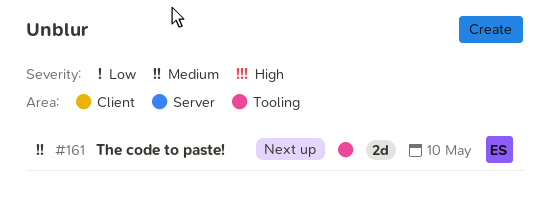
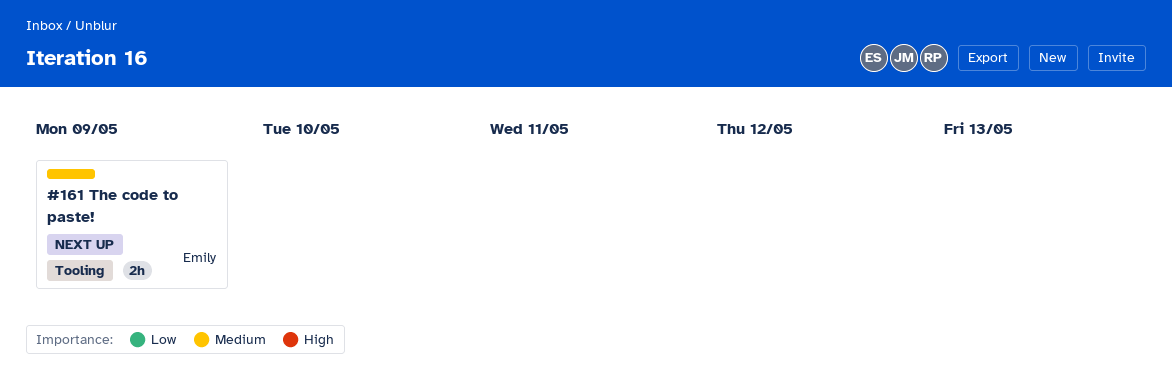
#161, estimate: 2d -> 2h
#161, due: May 10 -> May 9

